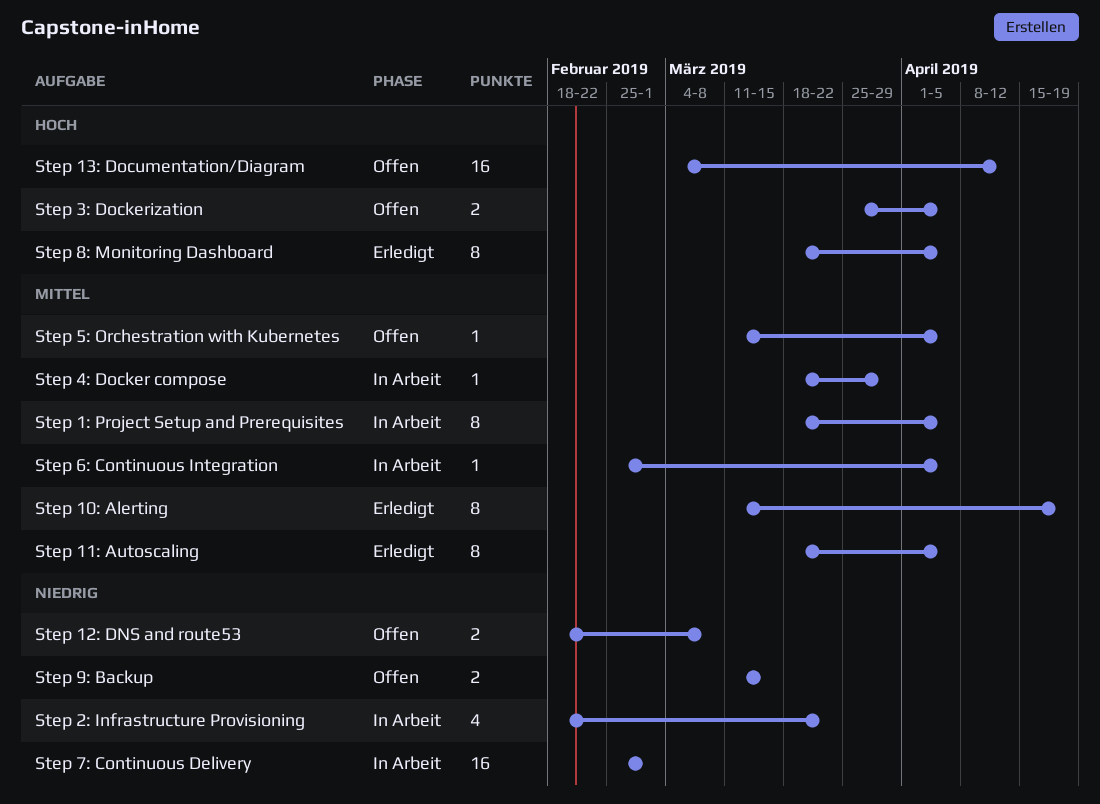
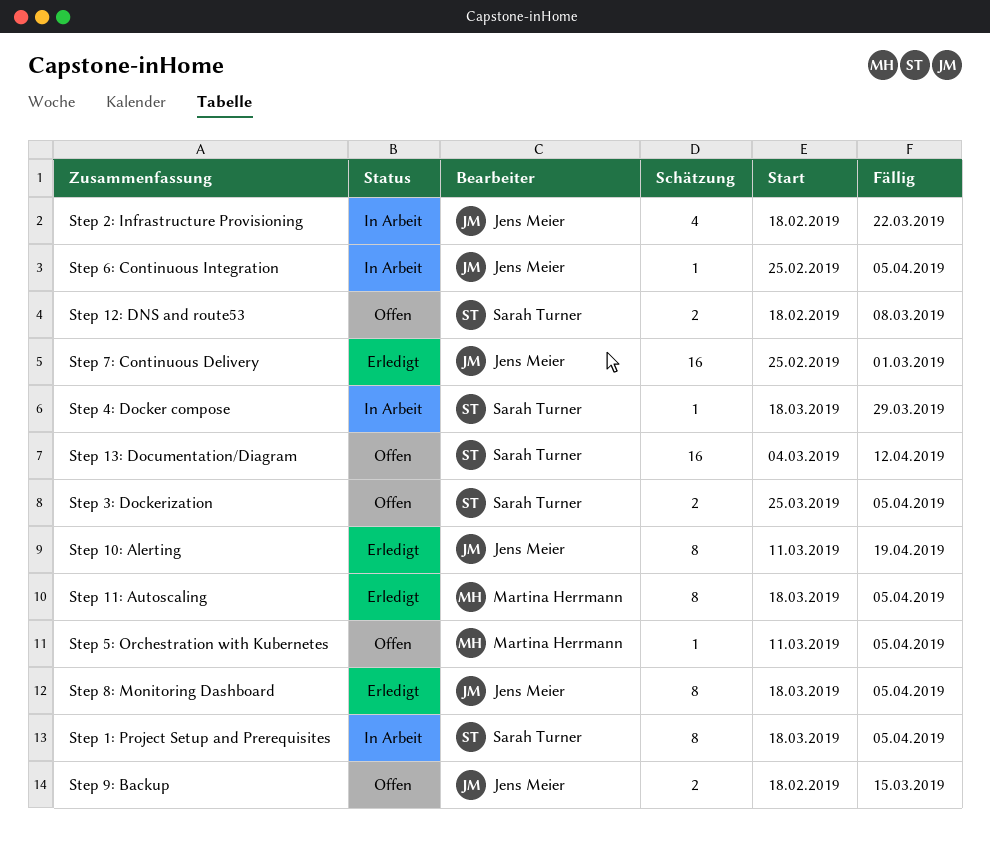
Step 7: Continuous Delivery, status: In Arbeit -> Erledigt
Step 9: Backup, start: Mar 11 -> Feb 18

